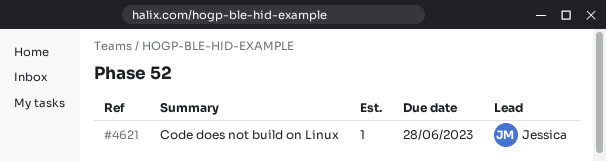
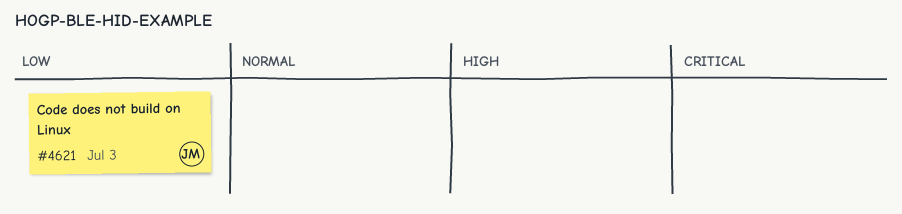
#4621, due: Jun 28 -> Jul 3

